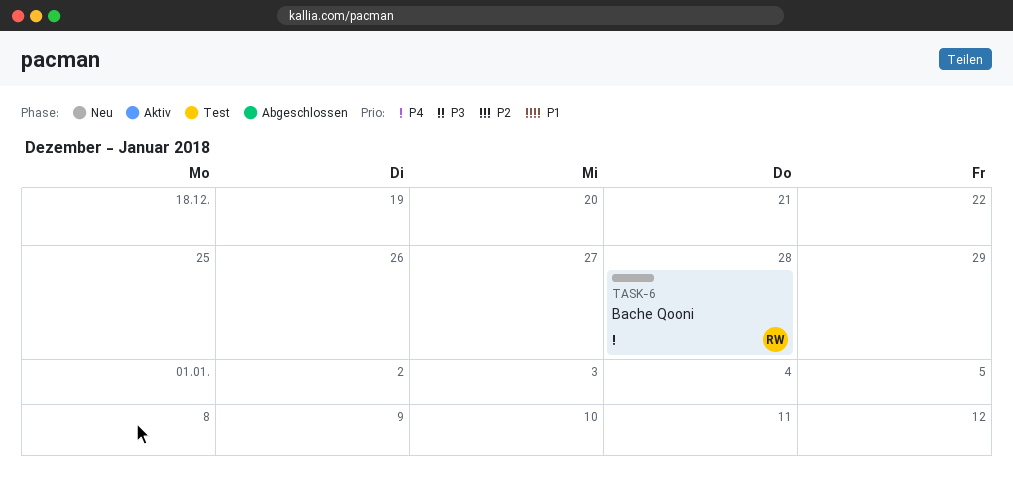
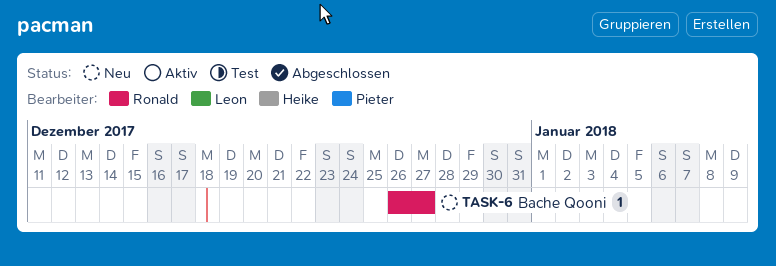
TASK-6, due: Dec 28 -> Dec 27

